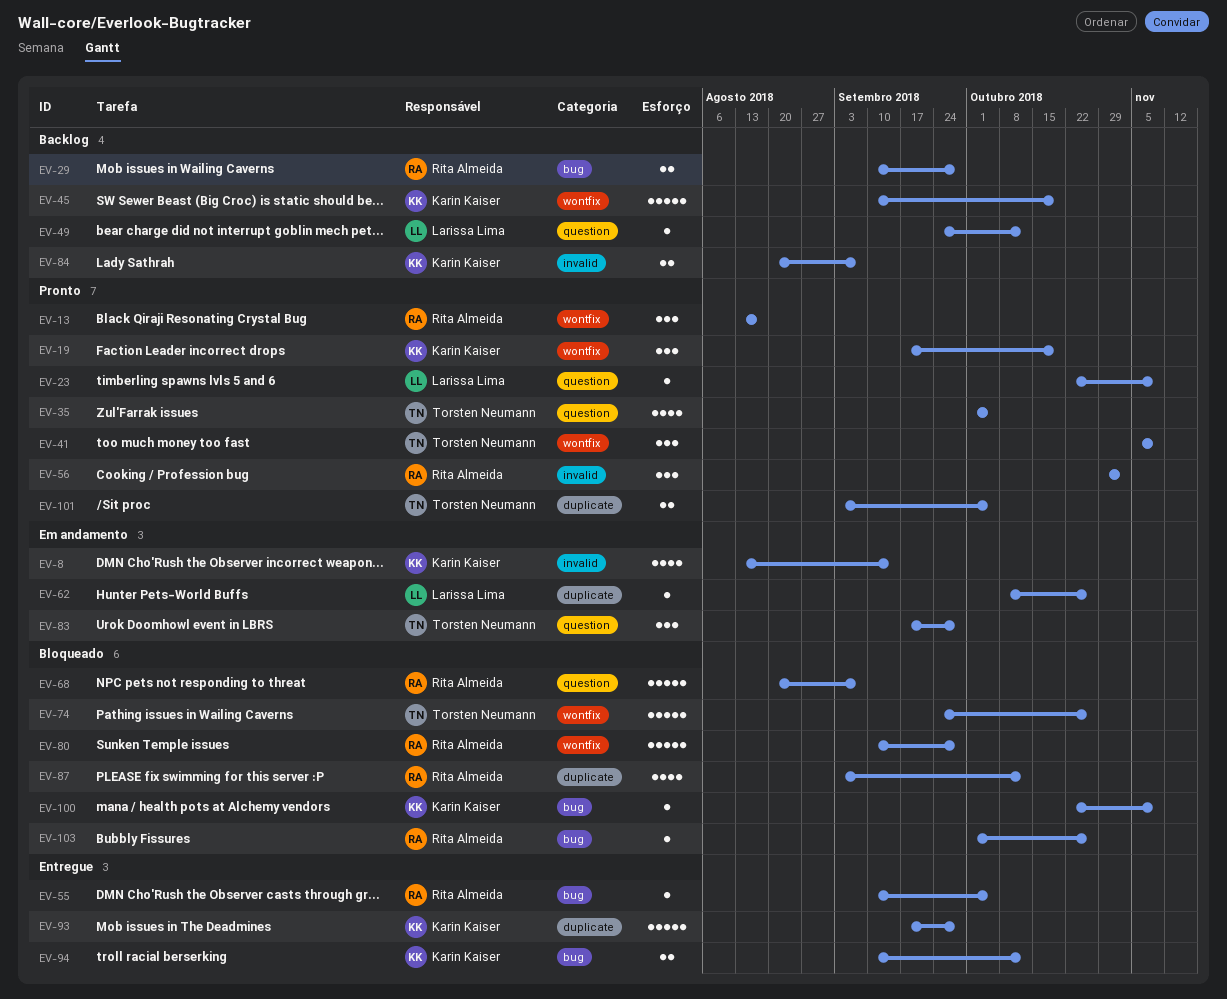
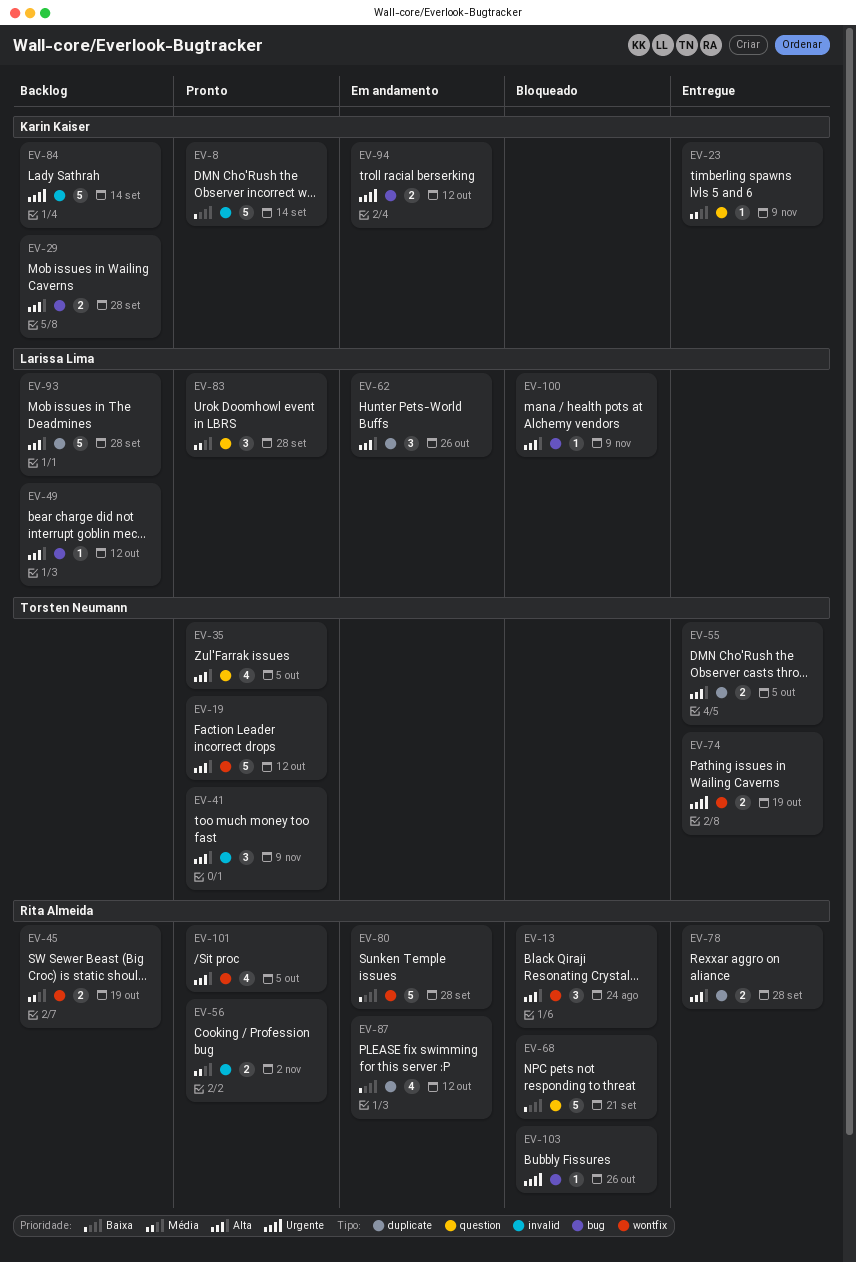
EV-8, status: Em andamento -> Pronto
EV-8, estimate: 4 -> 5
EV-13, status: Pronto -> Bloqueado
EV-13, due: Aug 17 -> Aug 24
EV-19, owner: Karin Kaiser -> Torsten Neumann
EV-19, estimate: 3 -> 5
EV-19, due: Oct 19 -> Oct 12
EV-23, status: Pronto -> Entregue
EV-23, owner: Larissa Lima -> Karin Kaiser
EV-29, owner: Rita Almeida -> Karin Kaiser
EV-41, label: wontfix -> invalid
EV-45, owner: Karin Kaiser -> Rita Almeida
EV-45, estimate: 5 -> 2
EV-49, label: question -> bug
EV-55, owner: Rita Almeida -> Torsten Neumann
EV-55, label: bug -> duplicate
EV-55, estimate: 1 -> 2
EV-56, estimate: 3 -> 2
EV-62, estimate: 1 -> 3
EV-68, due: Sep 7 -> Sep 21
EV-74, status: Bloqueado -> Entregue
EV-74, estimate: 5 -> 2
EV-74, due: Oct 26 -> Oct 19
EV-78: none -> present
EV-80, status: Bloqueado -> Em andamento
EV-83, status: Em andamento -> Pronto
EV-83, owner: Torsten Neumann -> Larissa Lima
EV-84, estimate: 2 -> 5
EV-84, due: Sep 7 -> Sep 14
EV-87, status: Bloqueado -> Em andamento
EV-93, status: Entregue -> Backlog
EV-93, owner: Karin Kaiser -> Larissa Lima
EV-94, status: Entregue -> Em andamento
EV-100, owner: Karin Kaiser -> Larissa Lima
EV-101, owner: Torsten Neumann -> Rita Almeida
EV-101, label: duplicate -> wontfix
EV-101, estimate: 2 -> 4

